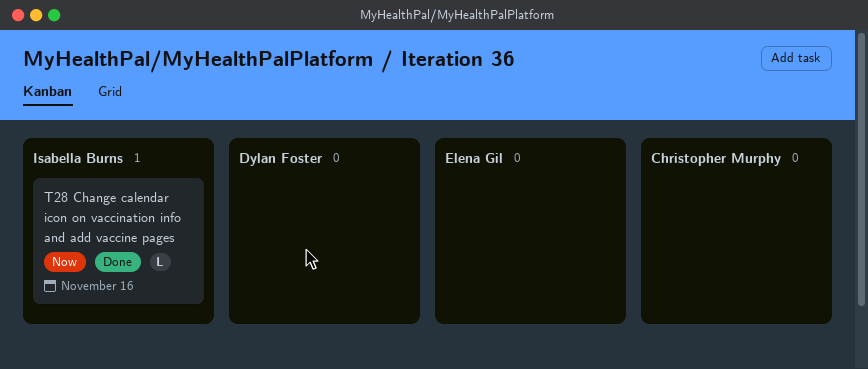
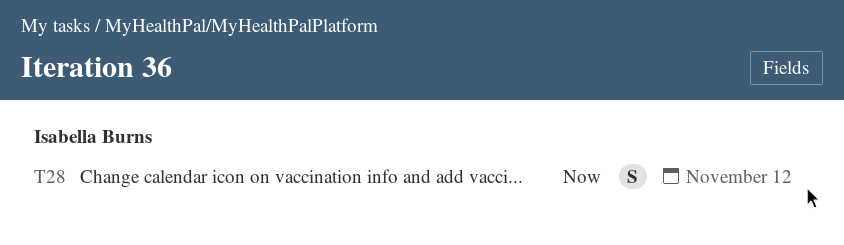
T28, estimate: L -> S
T28, due: Nov 16 -> Nov 12

